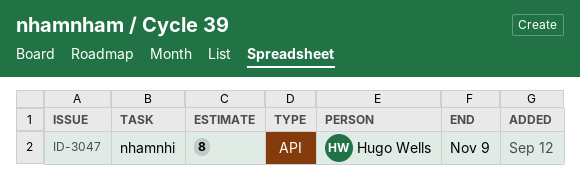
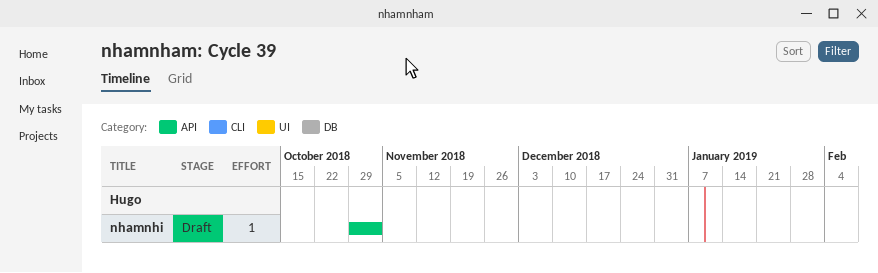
nhamnhi, estimate: 8 -> 1
nhamnhi, due: Nov 9 -> Nov 2

